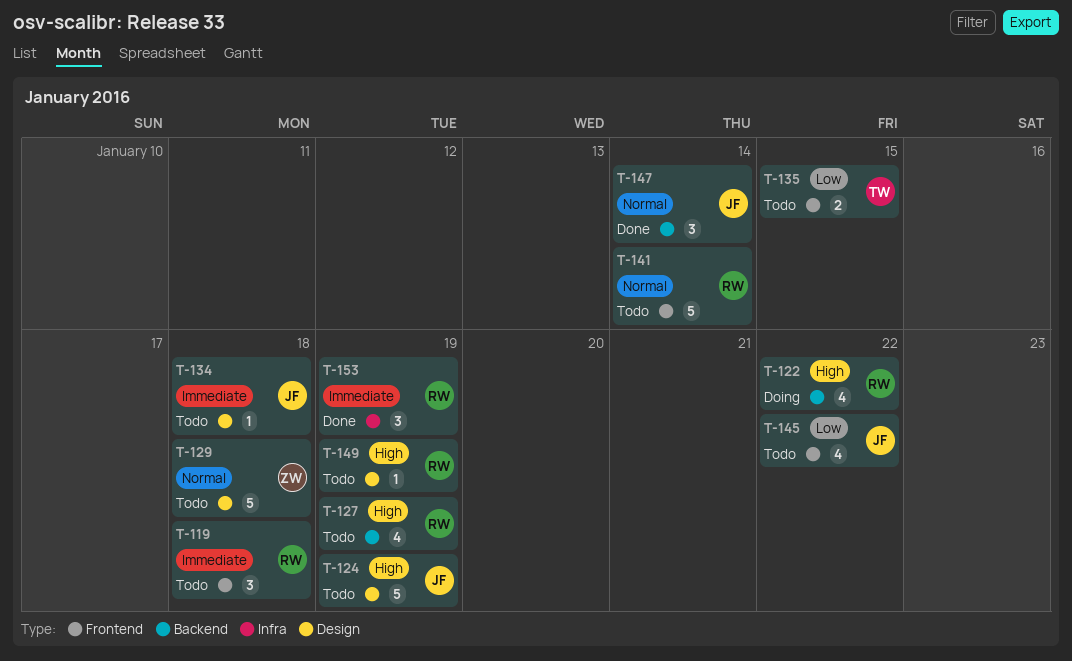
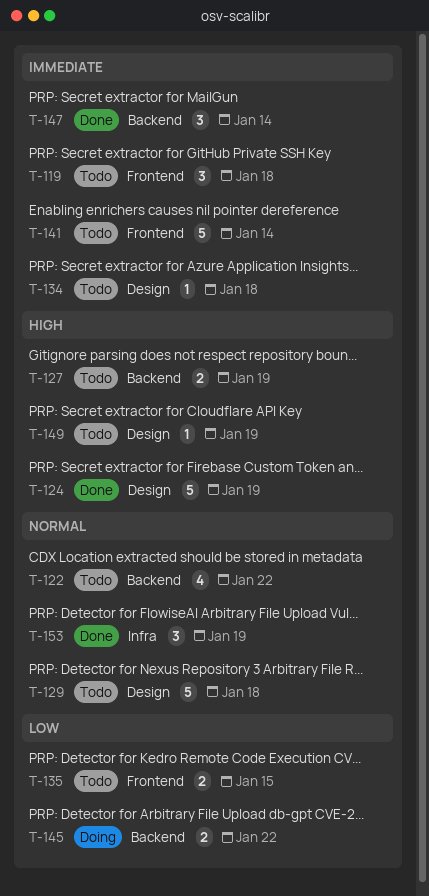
T-122, status: Doing -> Todo
T-122, priority: High -> Normal
T-124, status: Todo -> Done
T-127, estimate: 4 -> 2
T-141, priority: Normal -> Immediate
T-145, status: Todo -> Doing
T-145, label: Frontend -> Backend
T-145, estimate: 4 -> 2
T-147, priority: Normal -> Immediate
T-153, priority: Immediate -> Normal

